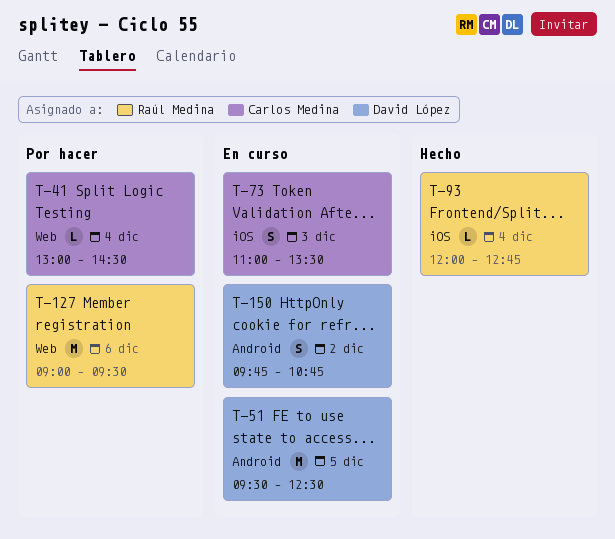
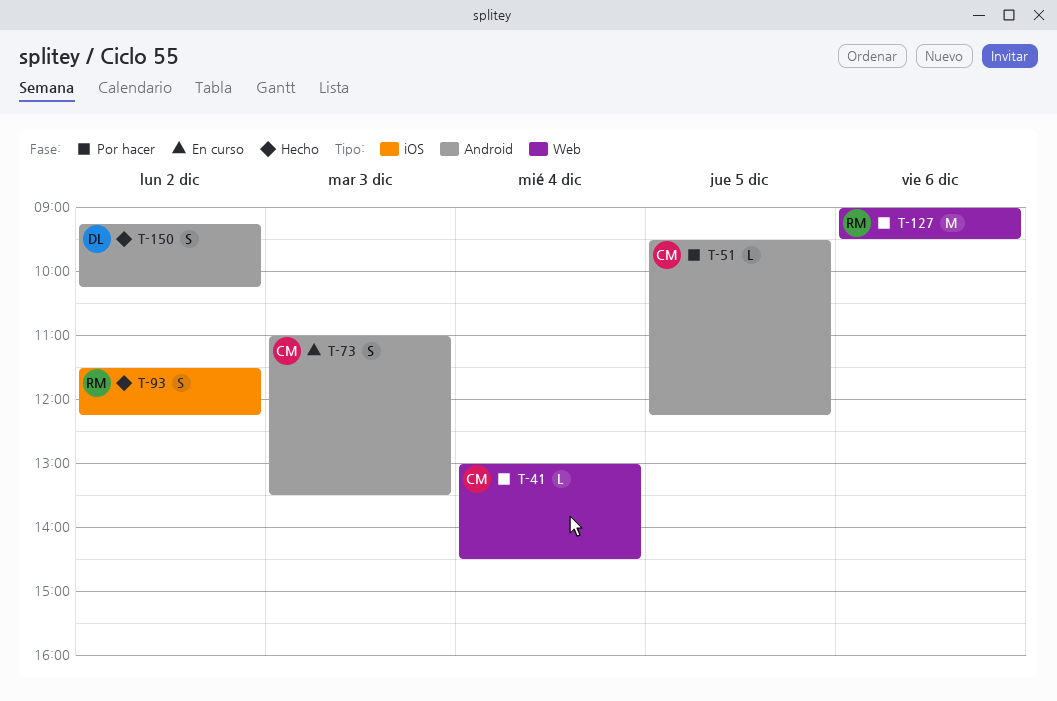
T-51, status: En curso -> Por hacer
T-51, owner: David López -> Carlos Medina
T-51, estimate: M -> L
T-51, ends: 12:30 -> 12:15
T-73, label: iOS -> Android
T-93, estimate: L -> S
T-93, day: Dec 4 -> Dec 2
T-93, begins: 12:00 -> 11:30
T-93, ends: 12:45 -> 12:15
T-150, status: En curso -> Hecho
T-150, begins: 09:45 -> 09:15
T-150, ends: 10:45 -> 10:15

